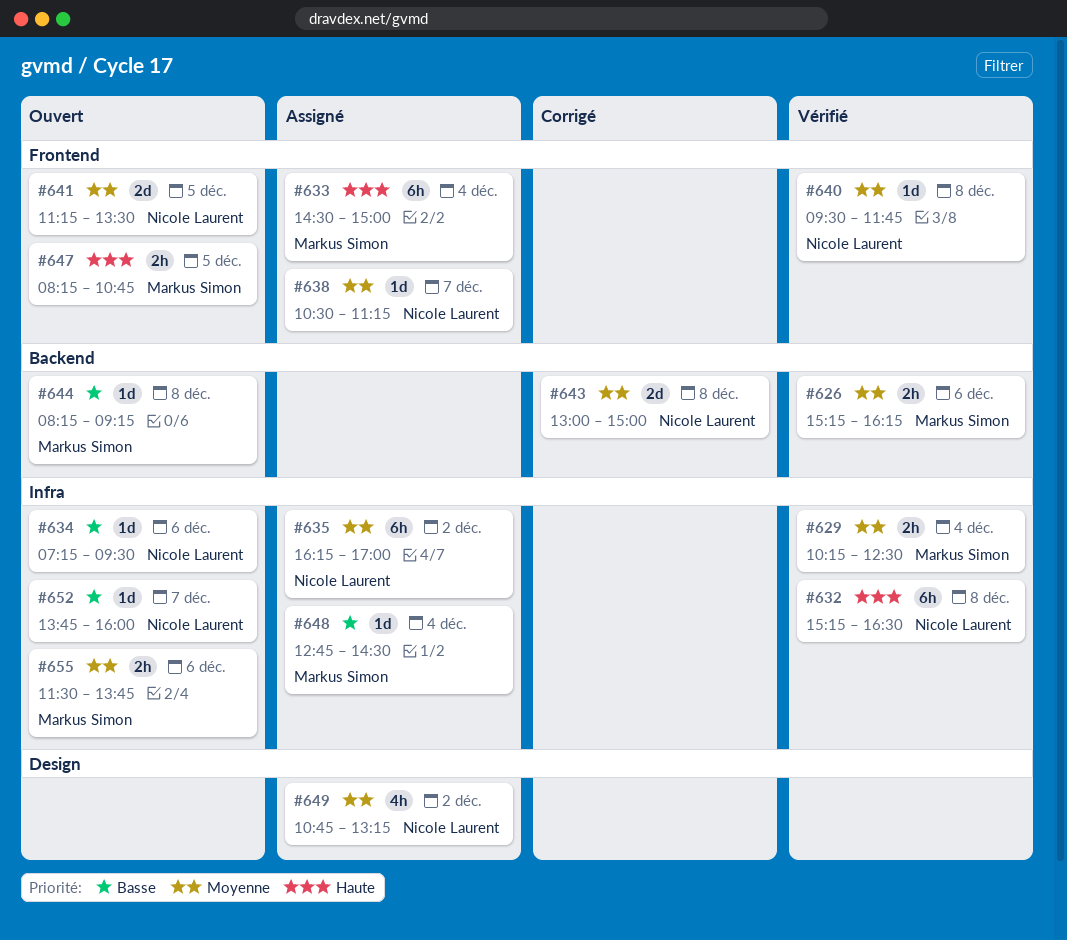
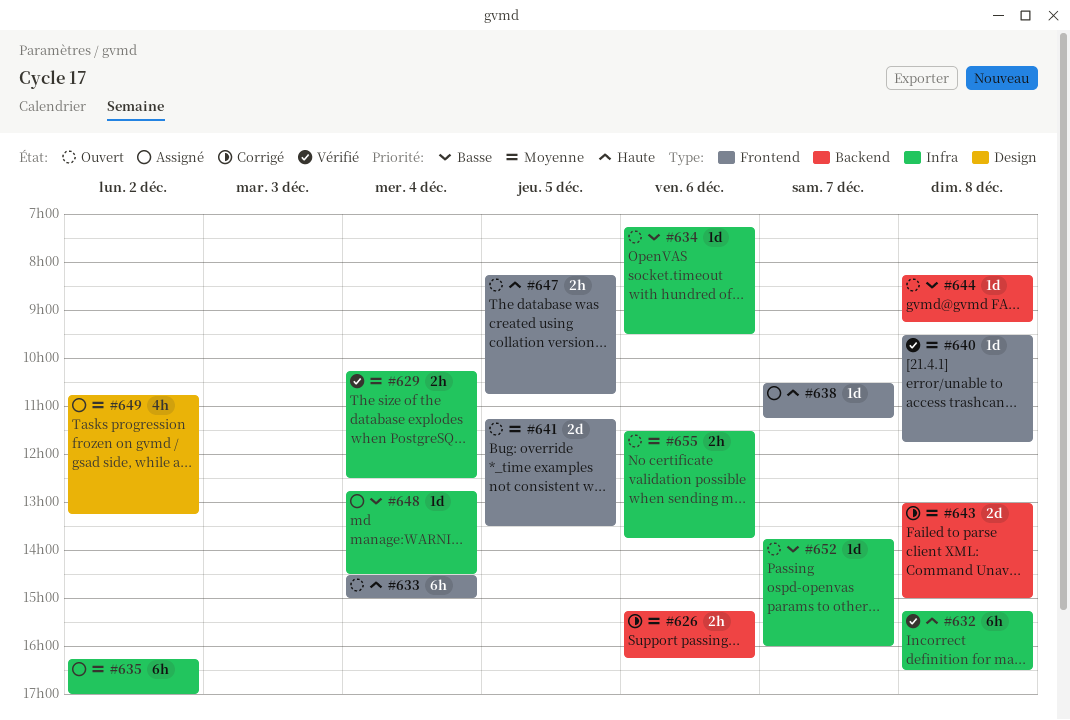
#626, status: Vérifié -> Corrigé
#633, status: Assigné -> Ouvert
#638, priority: Moyenne -> Haute

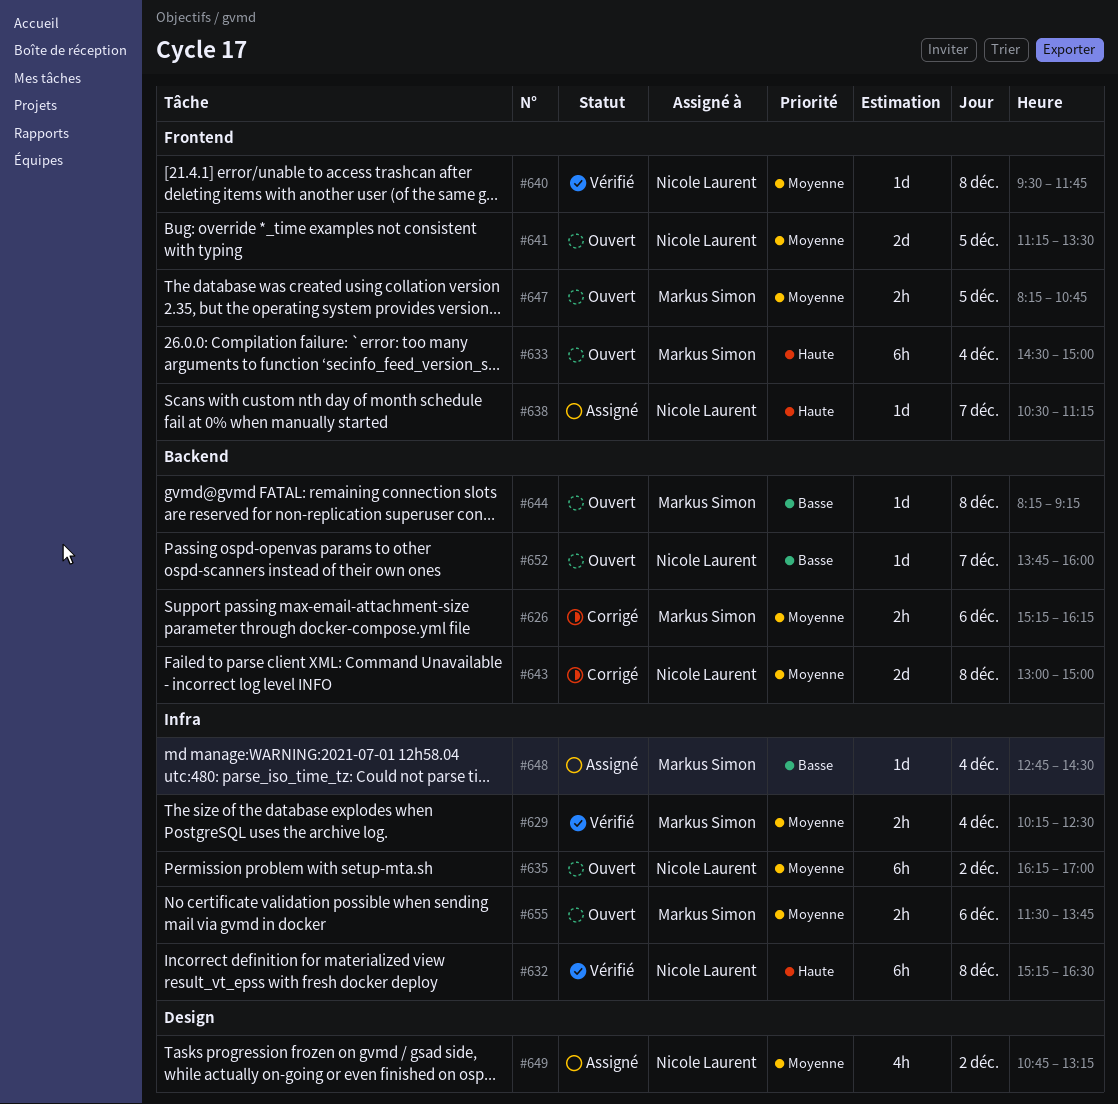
#634: present -> none
#635, status: Assigné -> Ouvert
#647, priority: Haute -> Moyenne
#652, label: Infra -> Backend

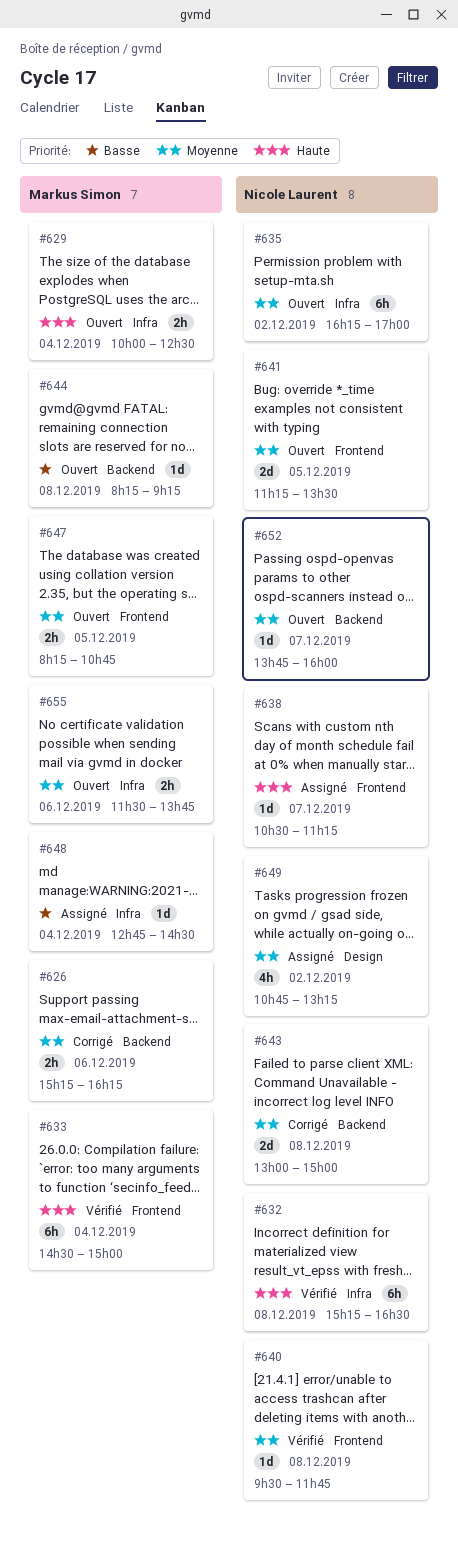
#629, status: Vérifié -> Ouvert
#629, priority: Moyenne -> Haute
#629, begins: 10:15 -> 10:00
#633, status: Ouvert -> Vérifié
#652, priority: Basse -> Moyenne

